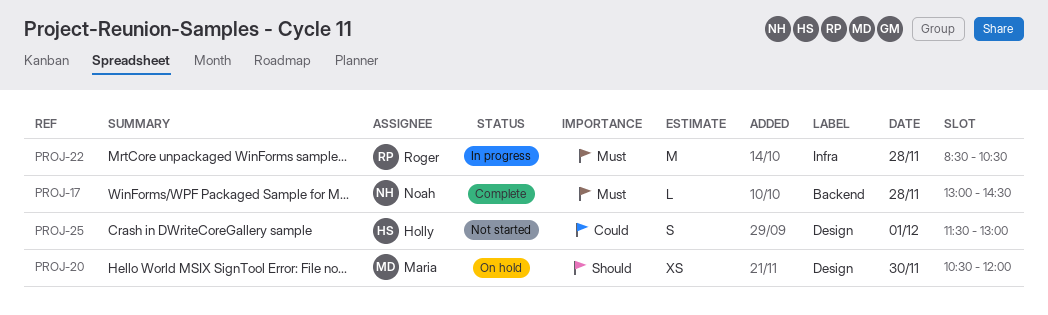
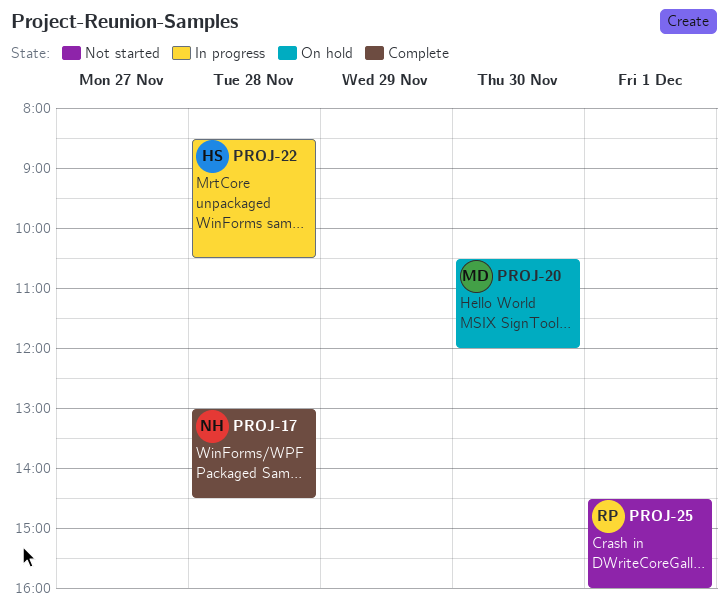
PROJ-22, owner: Roger -> Holly
PROJ-25, owner: Holly -> Roger
PROJ-25, begins: 11:30 -> 14:30
PROJ-25, ends: 13:00 -> 16:00

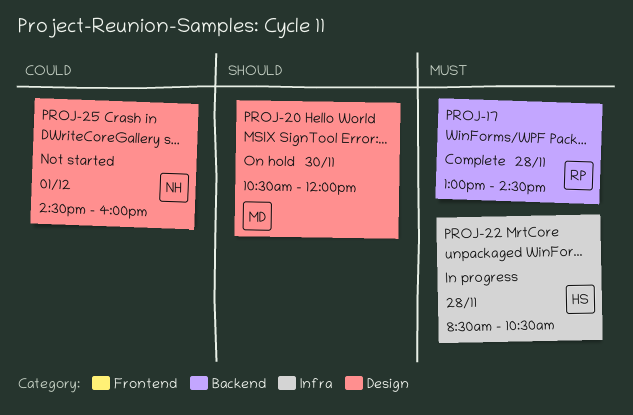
PROJ-17, owner: NH -> RP
PROJ-25, owner: RP -> NH

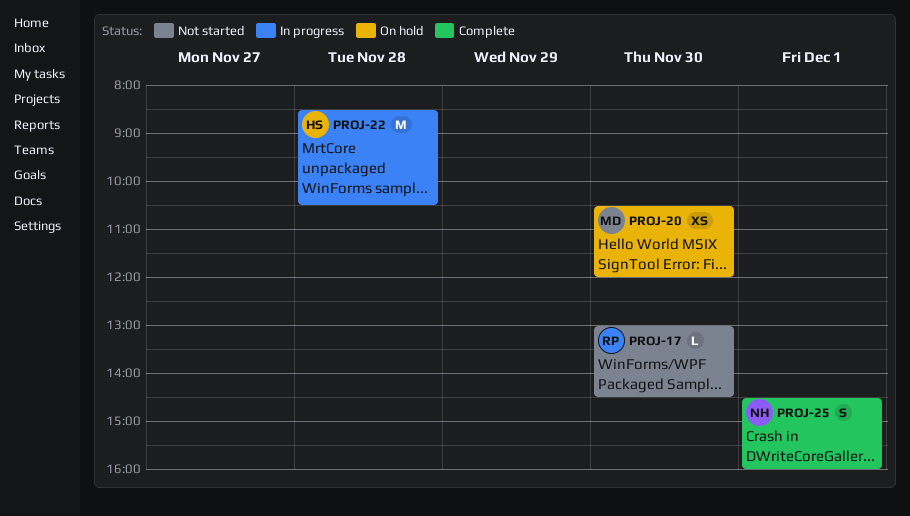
PROJ-17, status: Complete -> Not started
PROJ-17, day: Nov 28 -> Nov 30
PROJ-25, status: Not started -> Complete

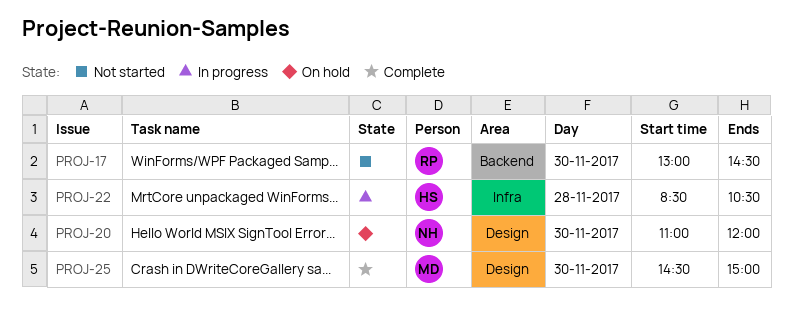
PROJ-20, owner: MD -> NH
PROJ-20, begins: 10:30 -> 11:00
PROJ-25, owner: NH -> MD
PROJ-25, day: Dec 1 -> Nov 30
PROJ-25, ends: 16:00 -> 15:00

